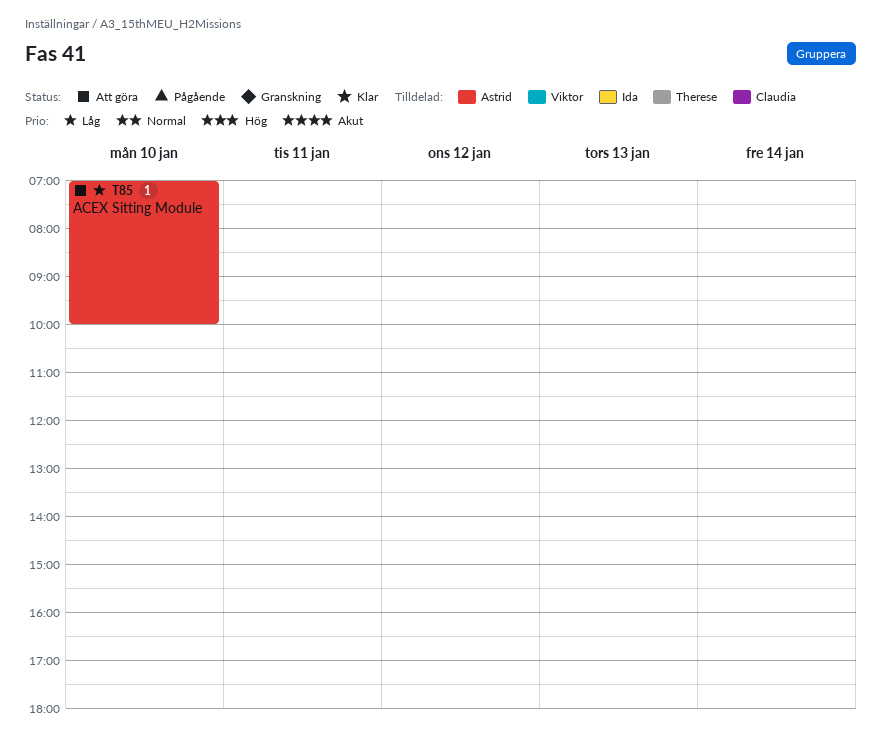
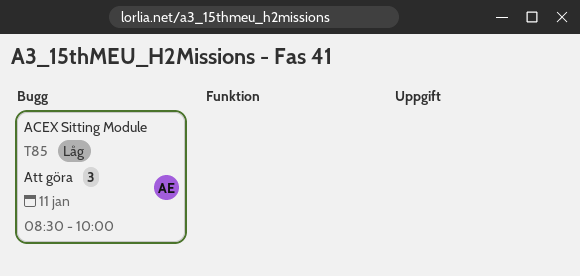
T85, estimate: 1 -> 3
T85, day: Jan 10 -> Jan 11
T85, begins: 07:00 -> 08:30

